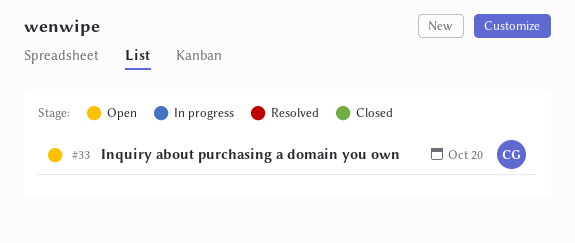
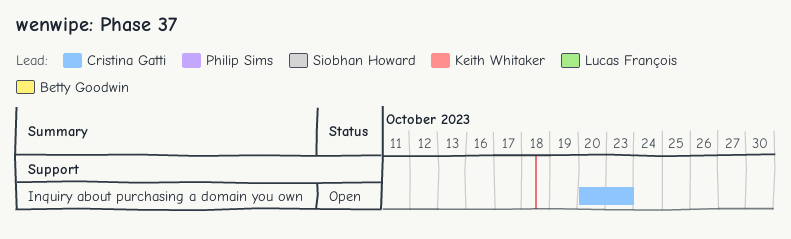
Inquiry about purchasing a domain you own, due: Oct 20 -> Oct 23

